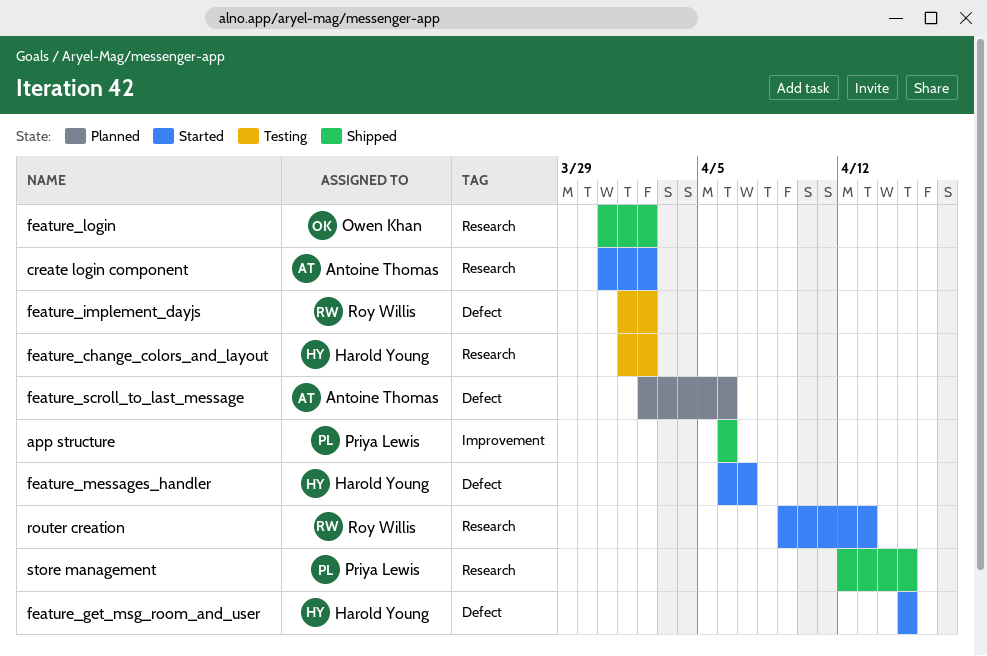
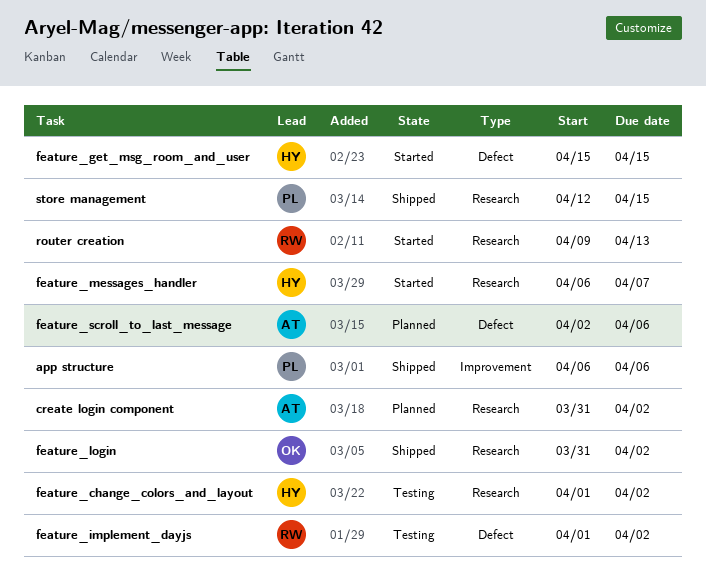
create login component, status: Started -> Planned
feature_messages_handler, label: Defect -> Research

